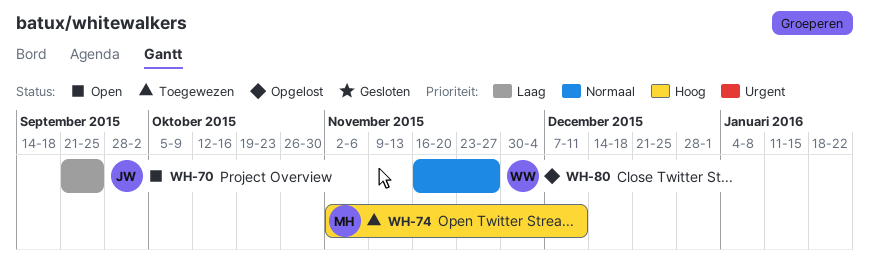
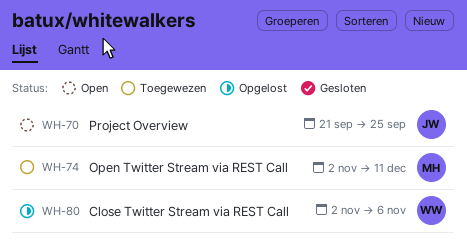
WH-80, start: Nov 16 -> Nov 2
WH-80, due: Nov 27 -> Nov 6

